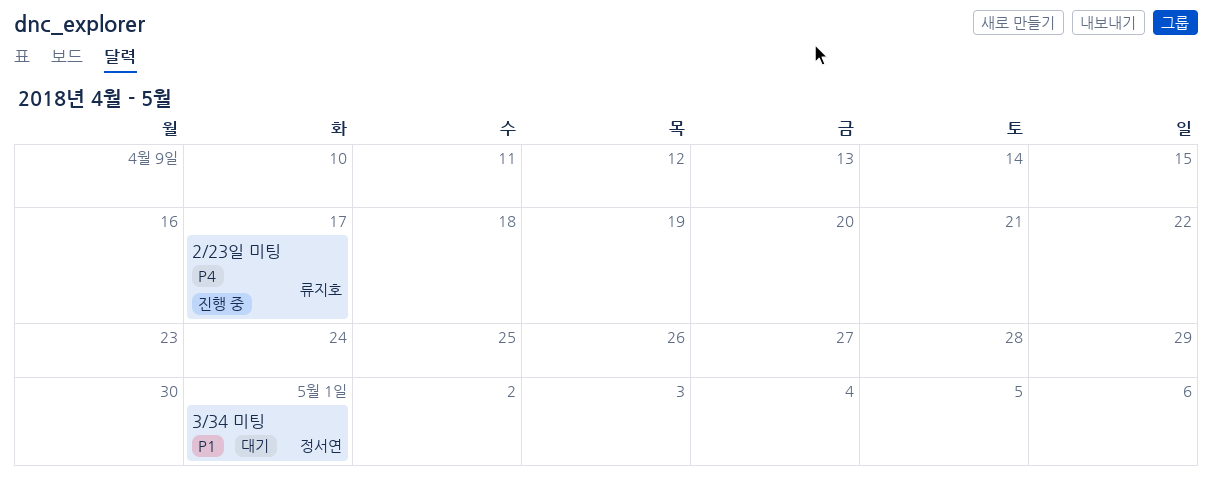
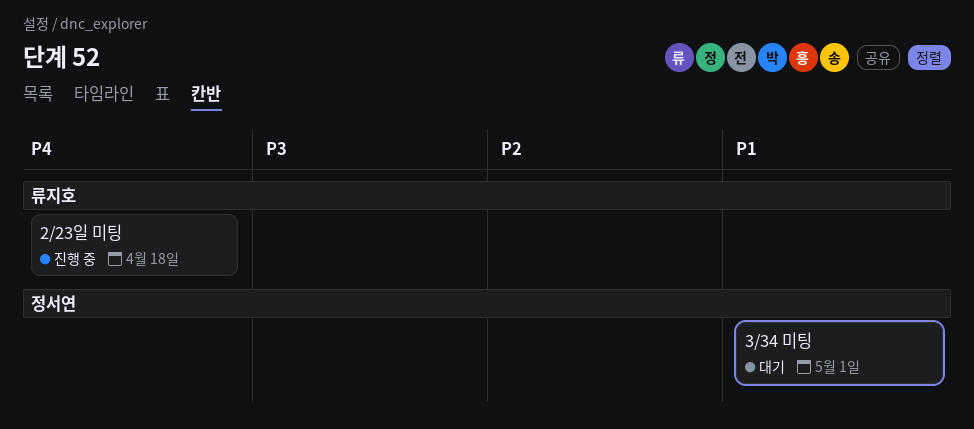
2/23일 미팅, due: Apr 17 -> Apr 18

